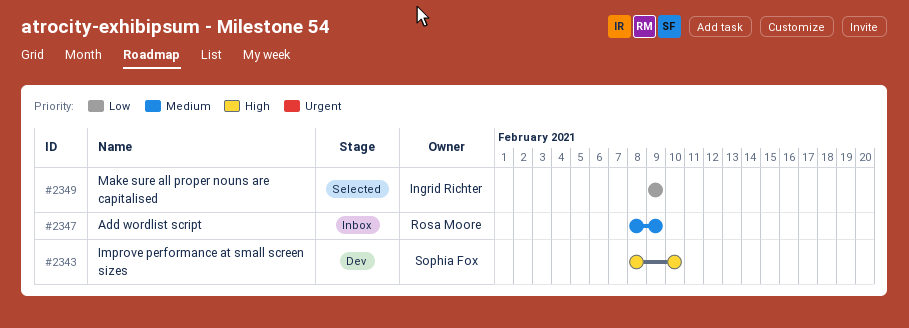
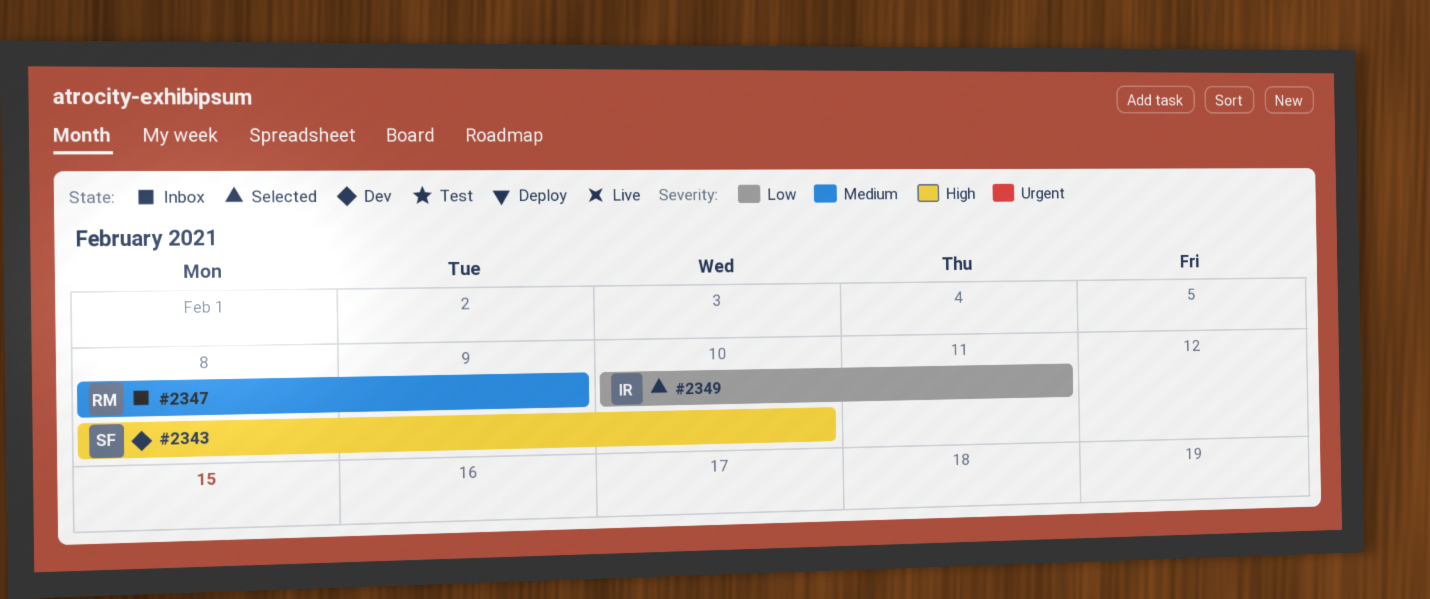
#2349, start: Feb 9 -> Feb 10
#2349, due: Feb 9 -> Feb 11

